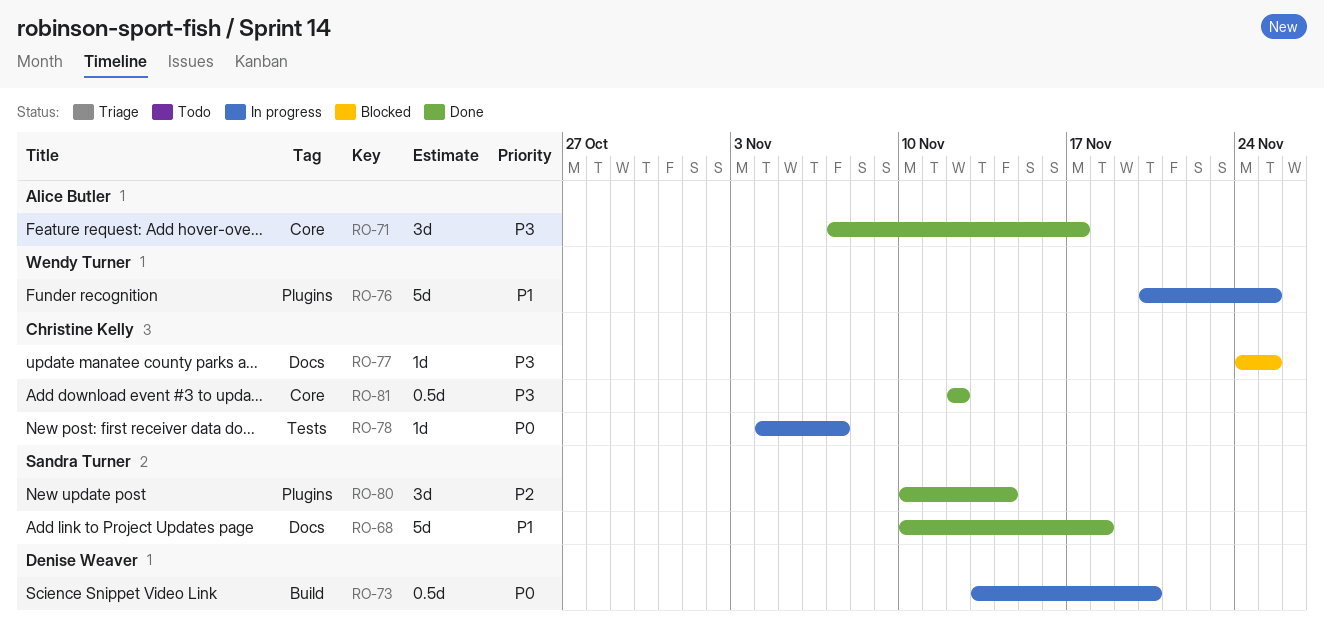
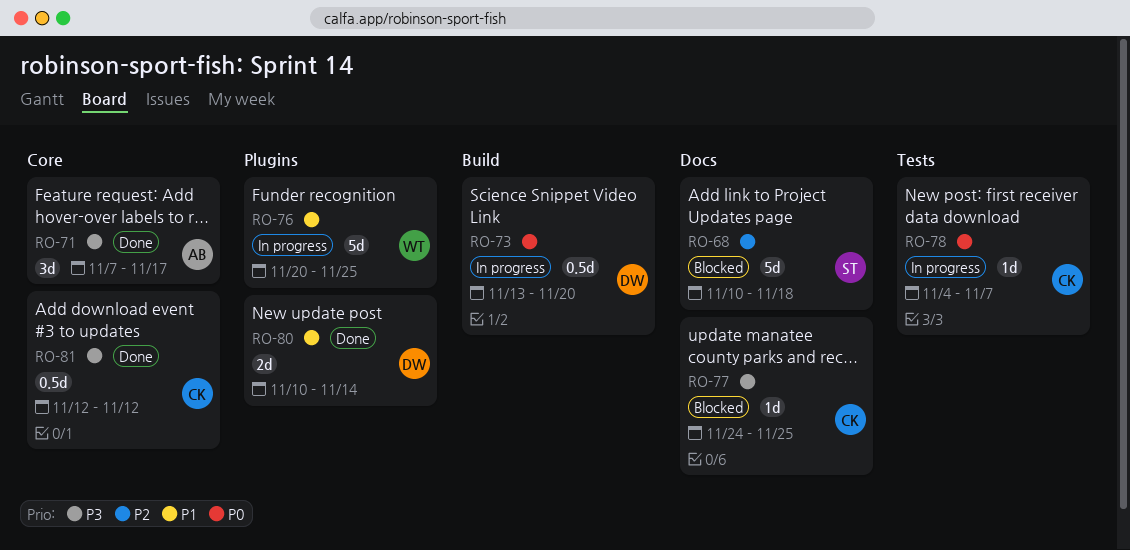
RO-68, status: Done -> Blocked
RO-68, priority: P1 -> P2
RO-80, owner: Sandra Turner -> Denise Weaver
RO-80, priority: P2 -> P1
RO-80, estimate: 3d -> 2d

